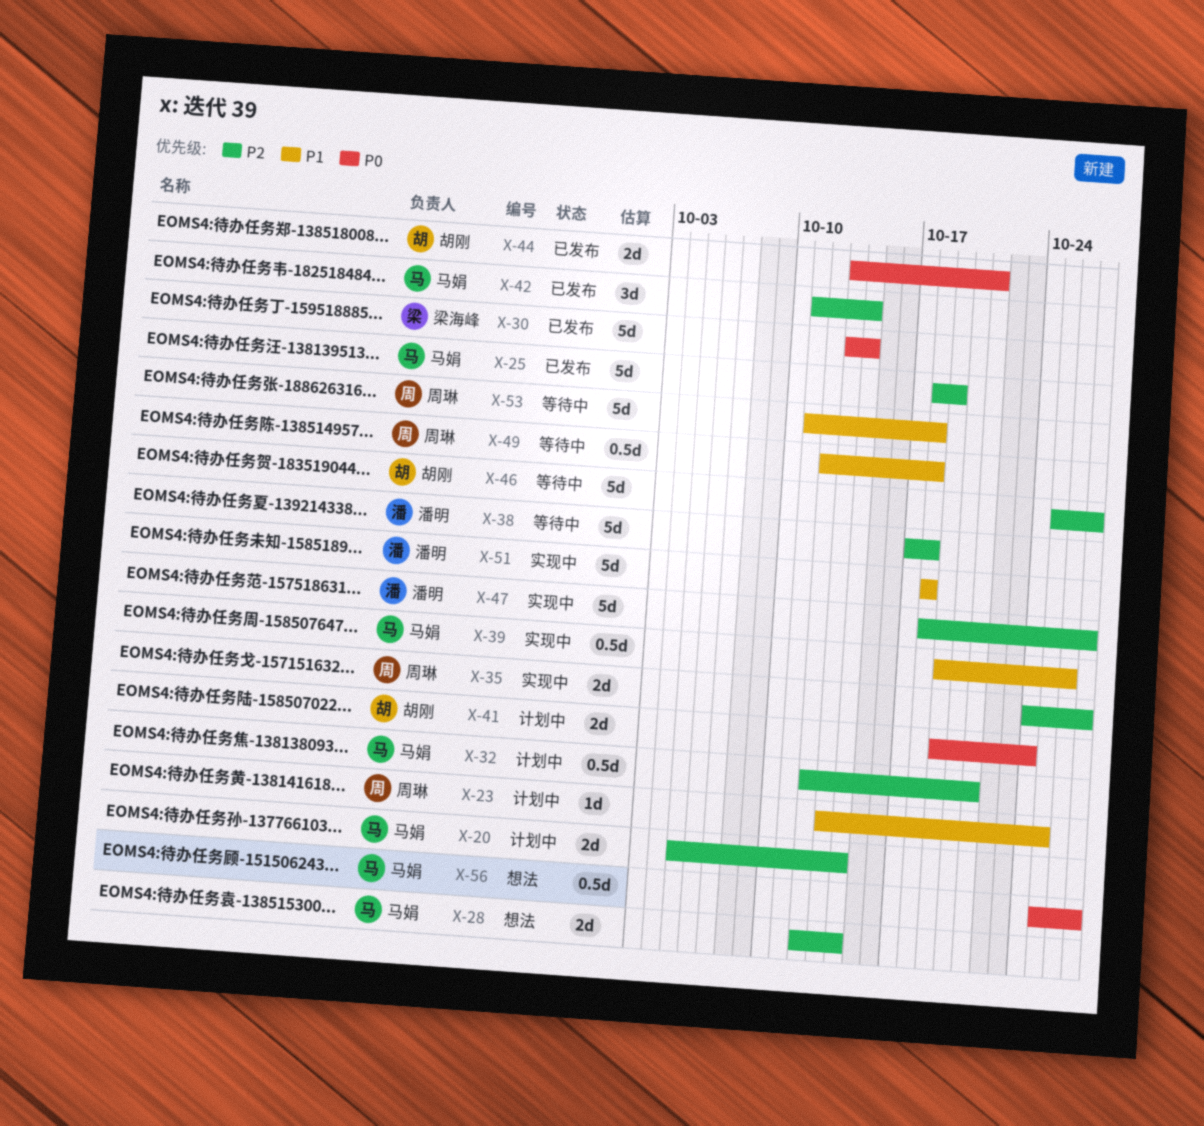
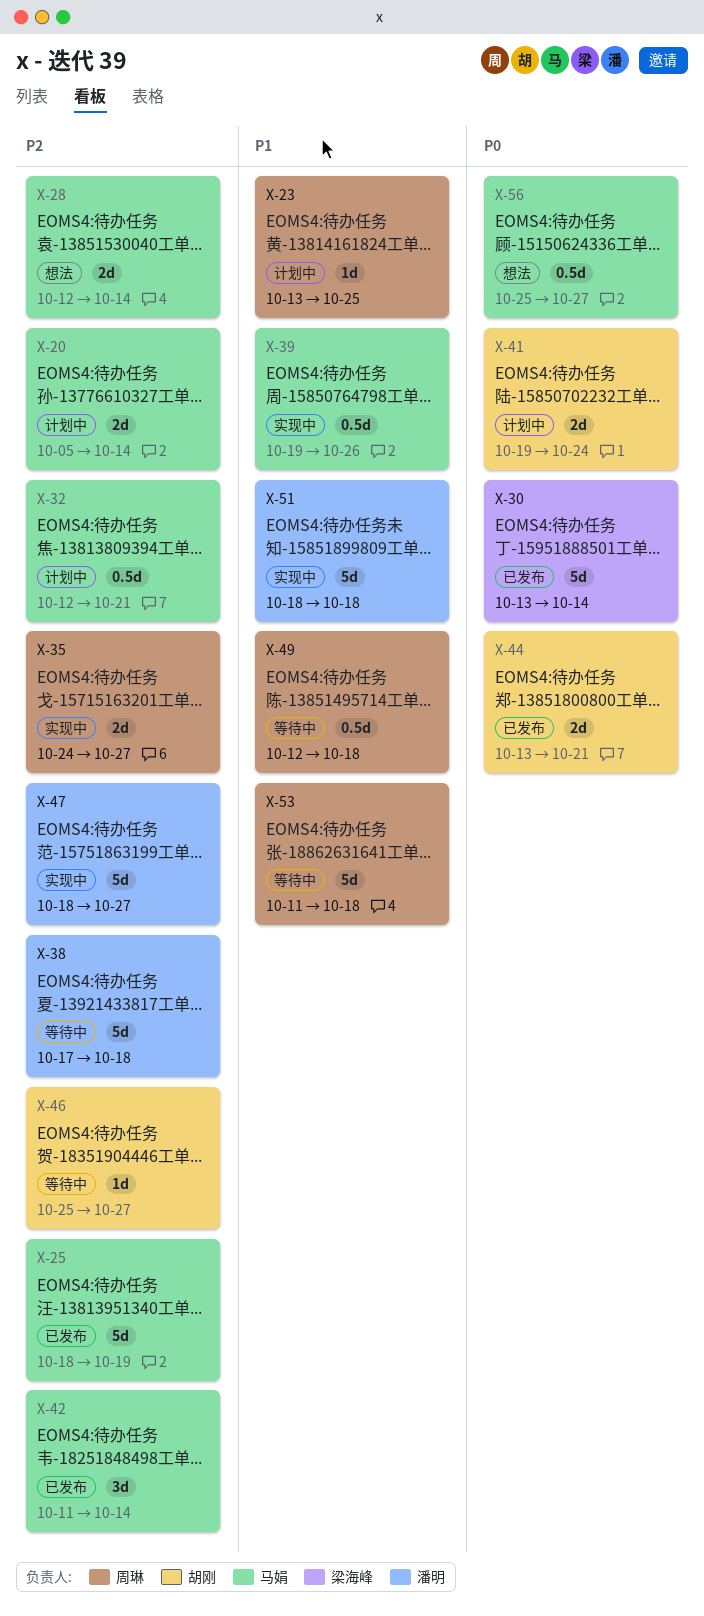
X-46, estimate: 5d -> 1d

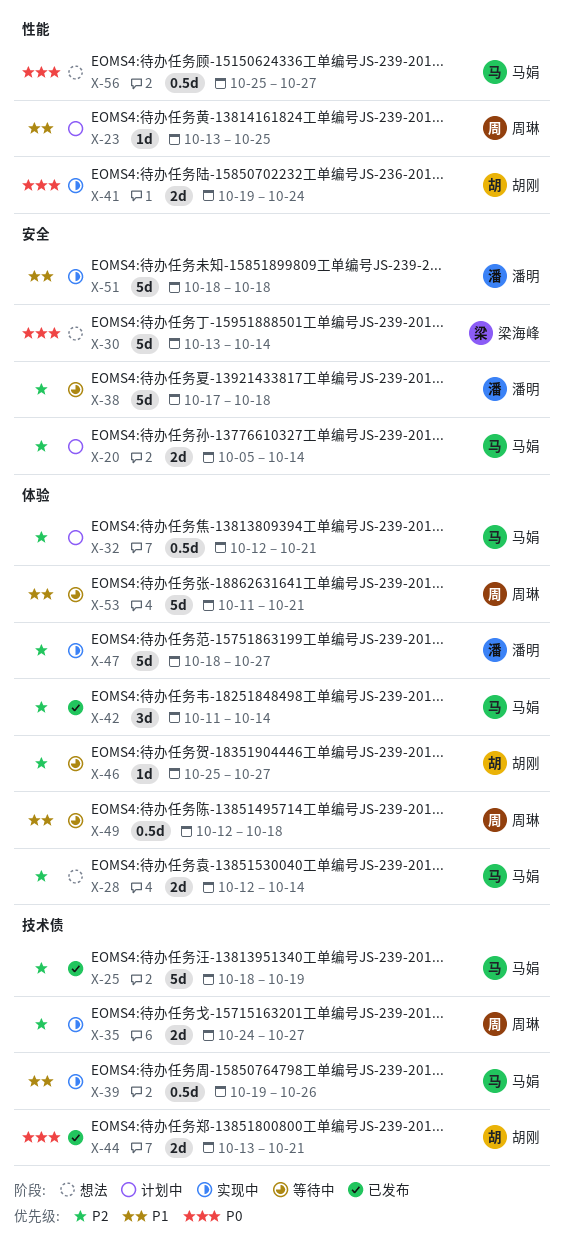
X-30, status: 已发布 -> 想法
X-41, status: 计划中 -> 实现中
X-53, due: Oct 18 -> Oct 21

